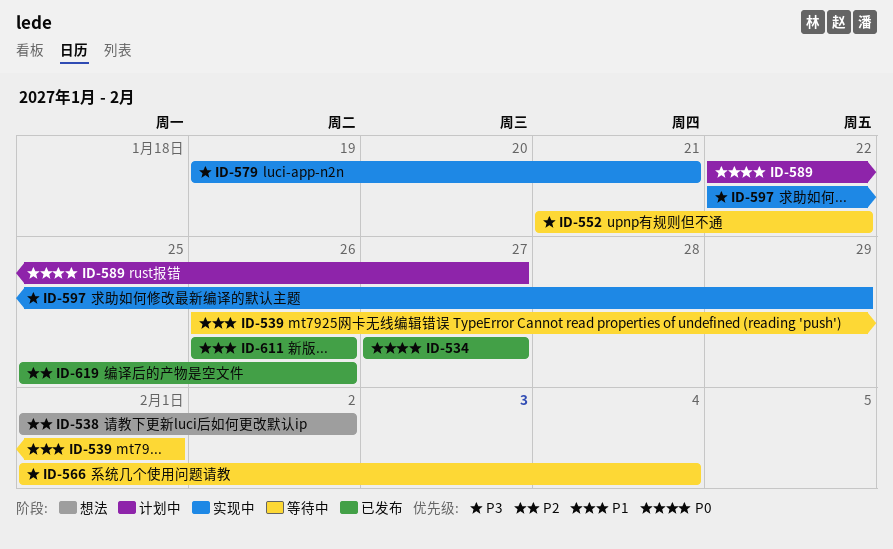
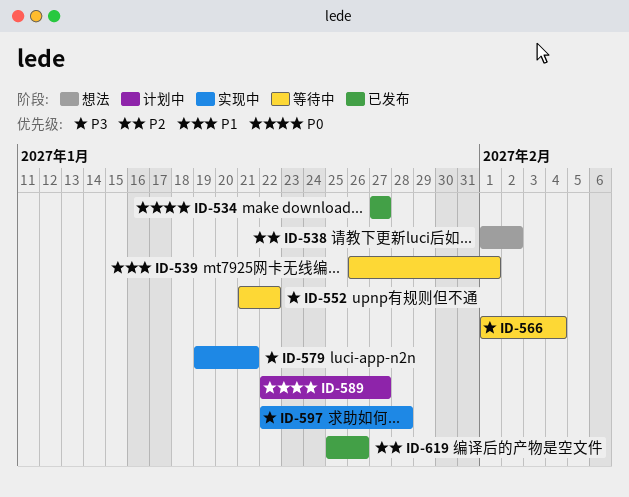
ID-597, due: Jan 29 -> Jan 28
ID-611: present -> none

